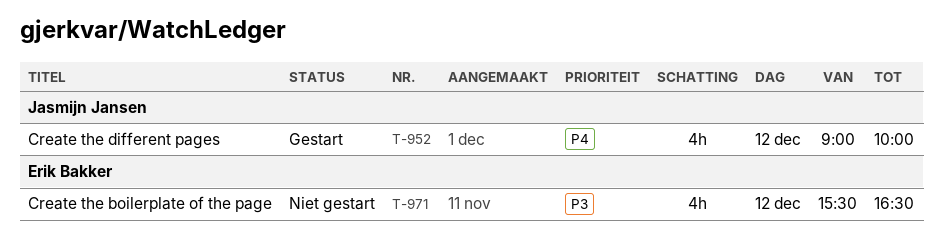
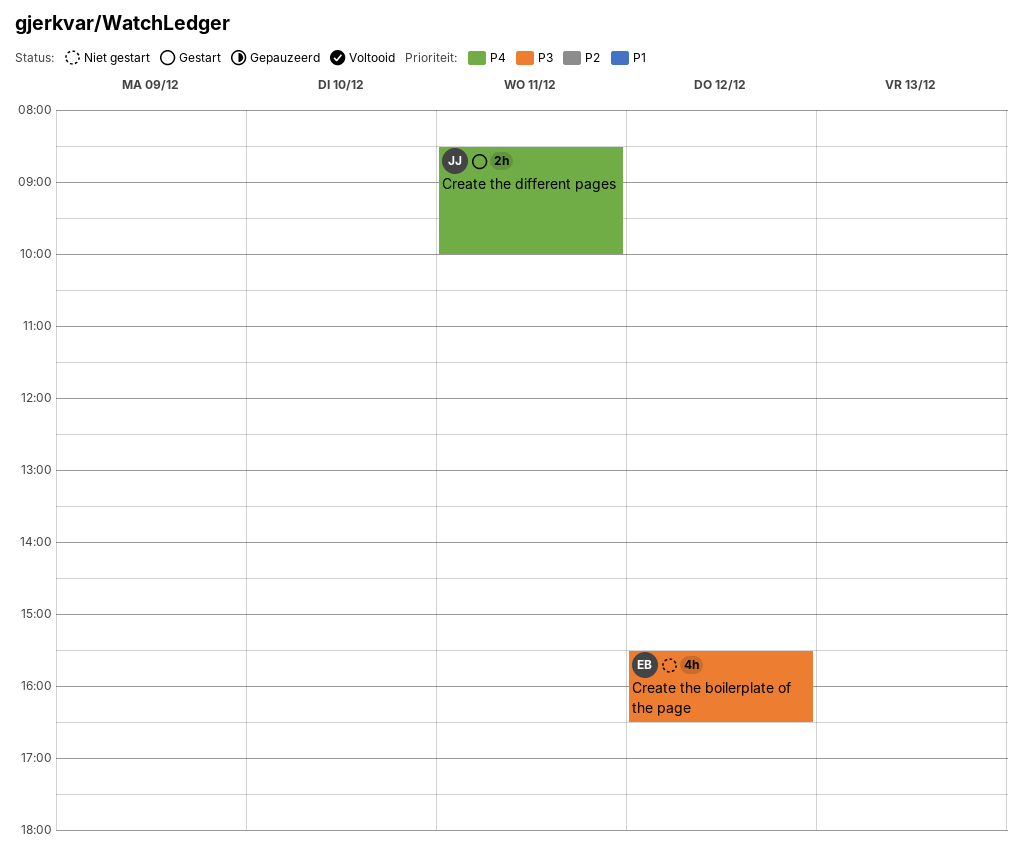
Create the different pages, estimate: 4h -> 2h
Create the different pages, day: Dec 12 -> Dec 11
Create the different pages, begins: 09:00 -> 08:30

